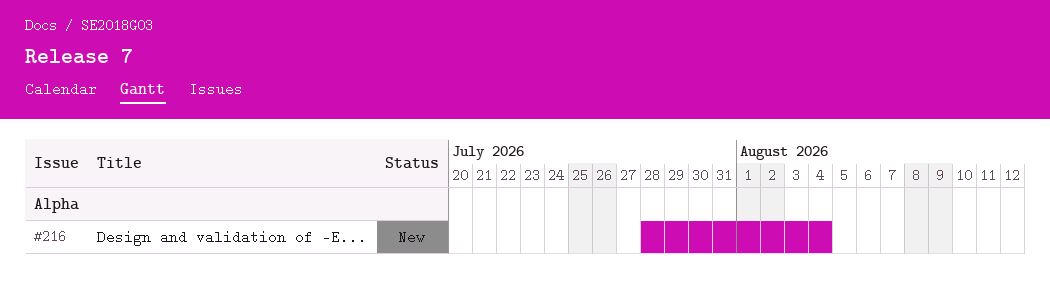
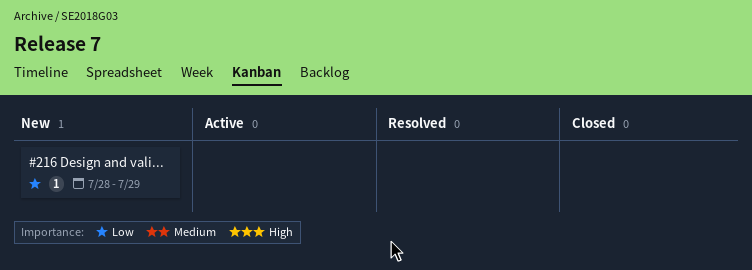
#216, due: Aug 4 -> Jul 29

